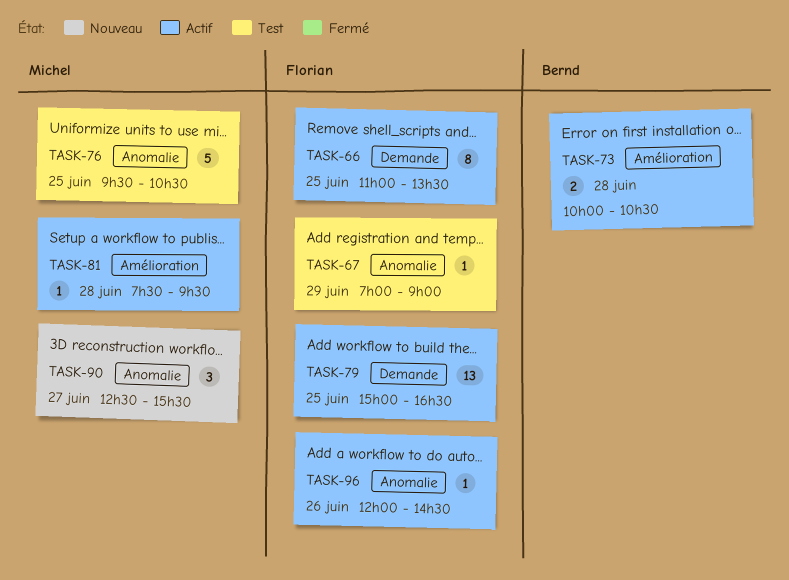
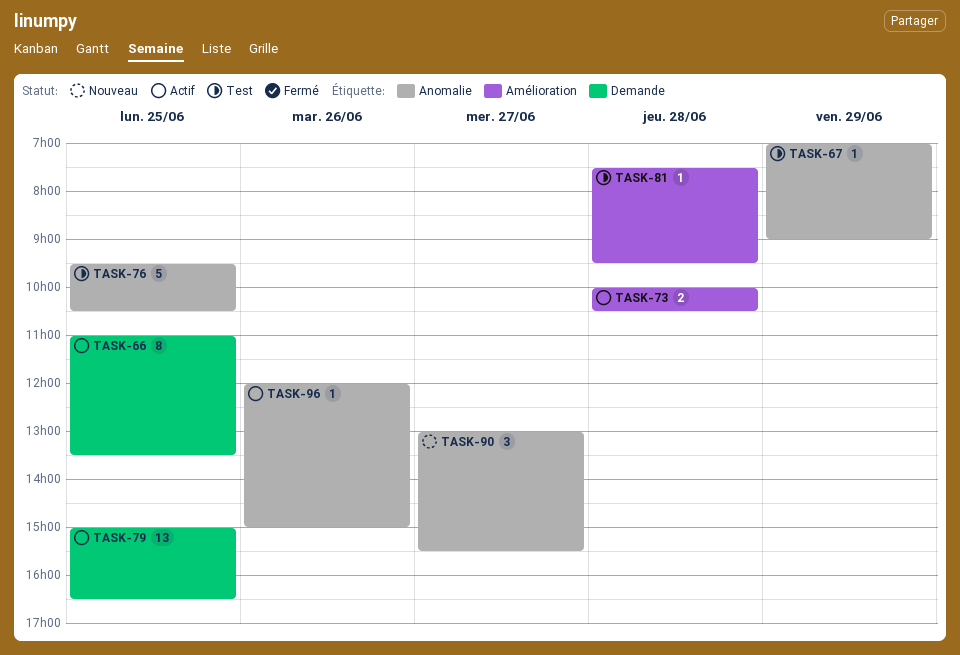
TASK-81, status: Actif -> Test
TASK-90, begins: 12:30 -> 13:00
TASK-96, ends: 14:30 -> 15:00

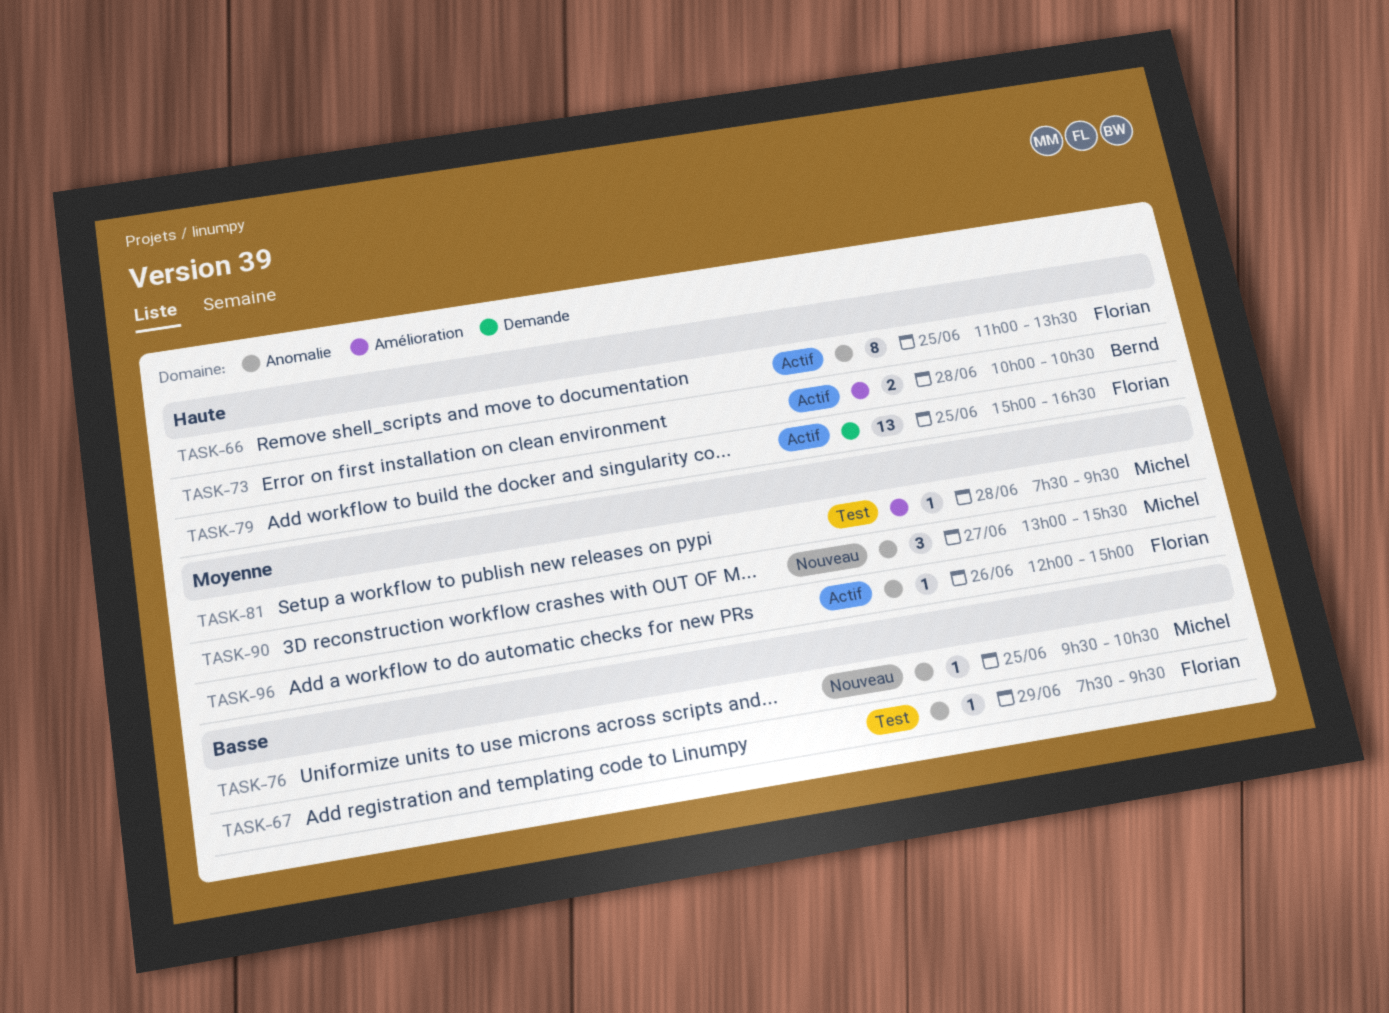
TASK-66, label: Demande -> Anomalie
TASK-67, begins: 07:00 -> 07:30
TASK-67, ends: 09:00 -> 09:30
TASK-76, status: Test -> Nouveau
TASK-76, estimate: 5 -> 1

